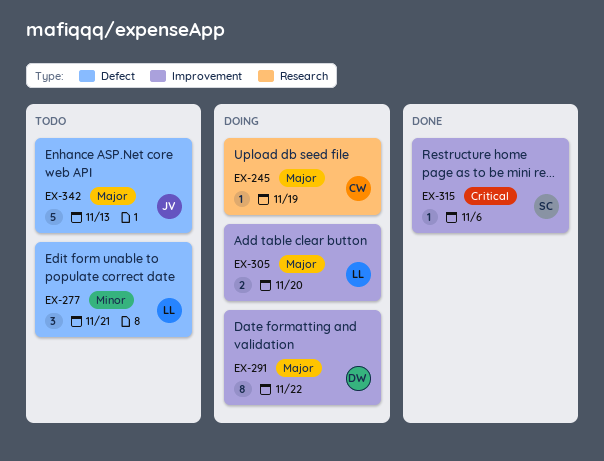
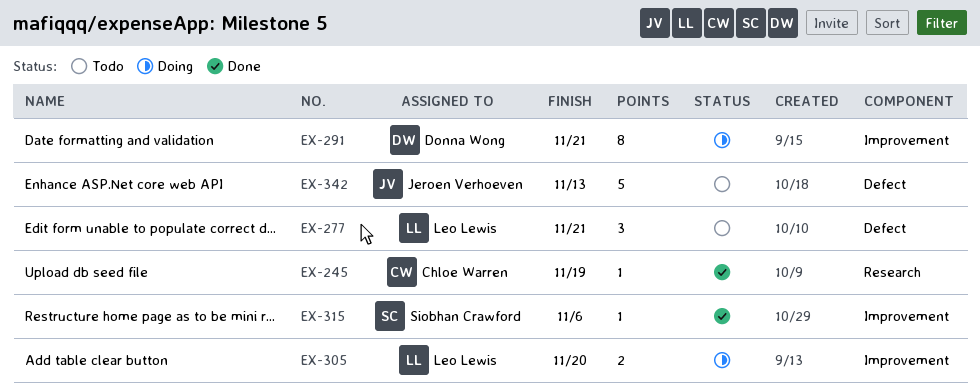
EX-245, status: Doing -> Done
EX-291, due: Nov 22 -> Nov 21

